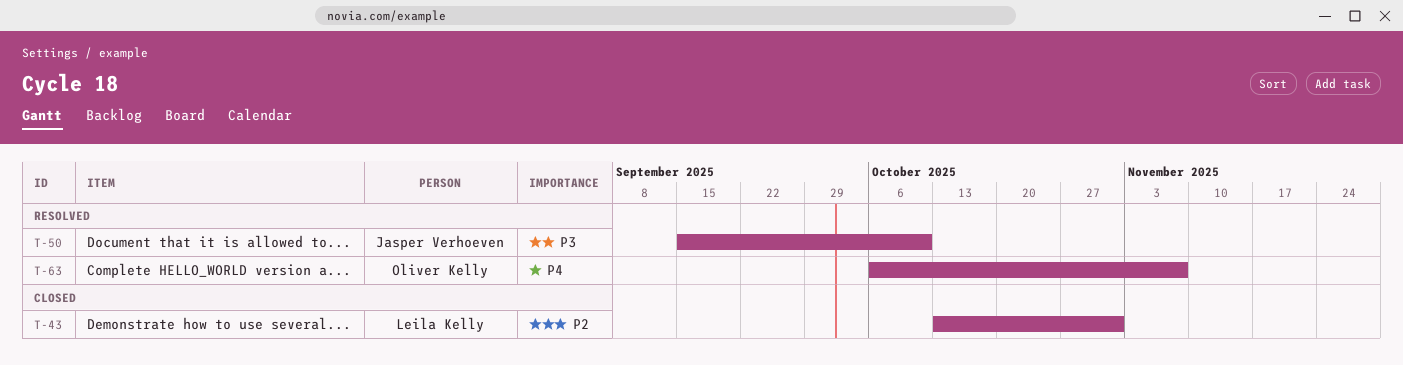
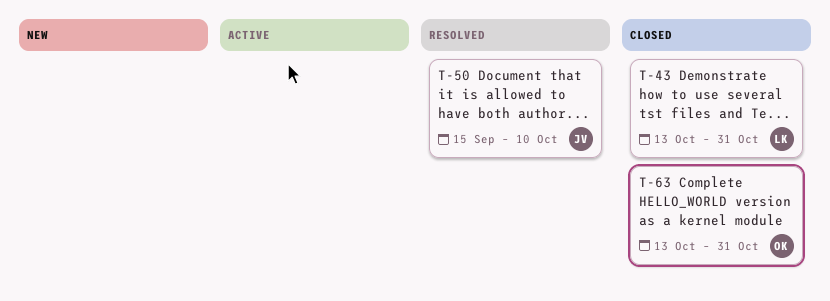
T-63, status: Resolved -> Closed
T-63, start: Oct 6 -> Oct 13
T-63, due: Nov 7 -> Oct 31

